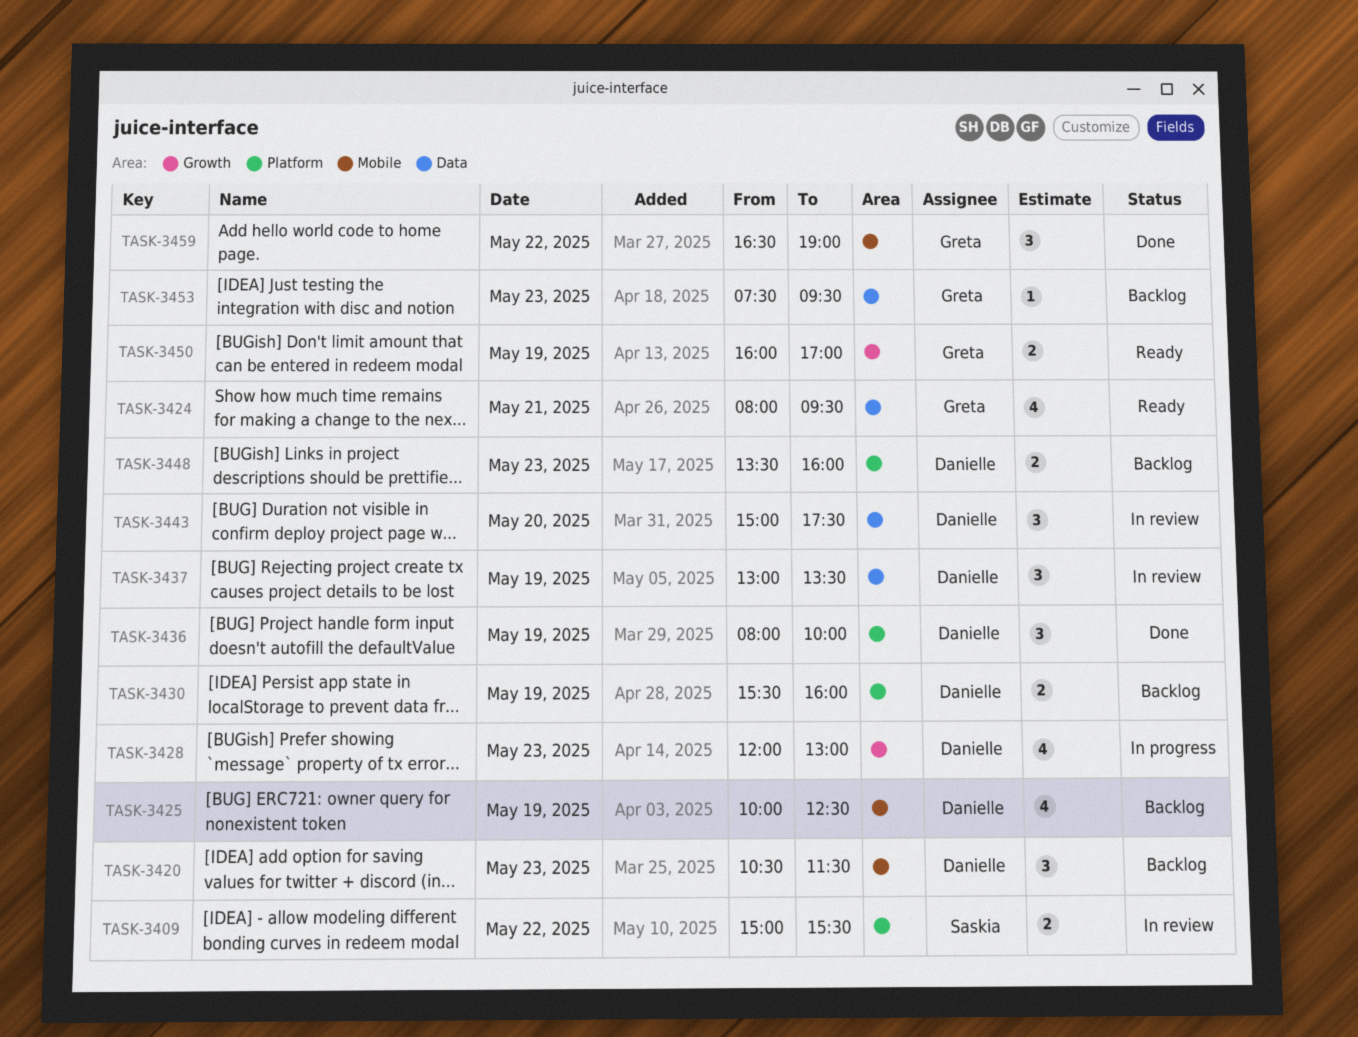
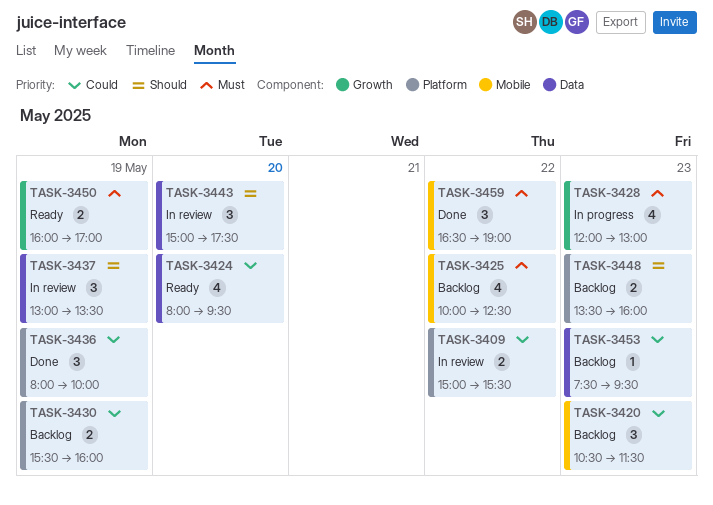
TASK-3424, day: May 21 -> May 20
TASK-3425, day: May 19 -> May 22

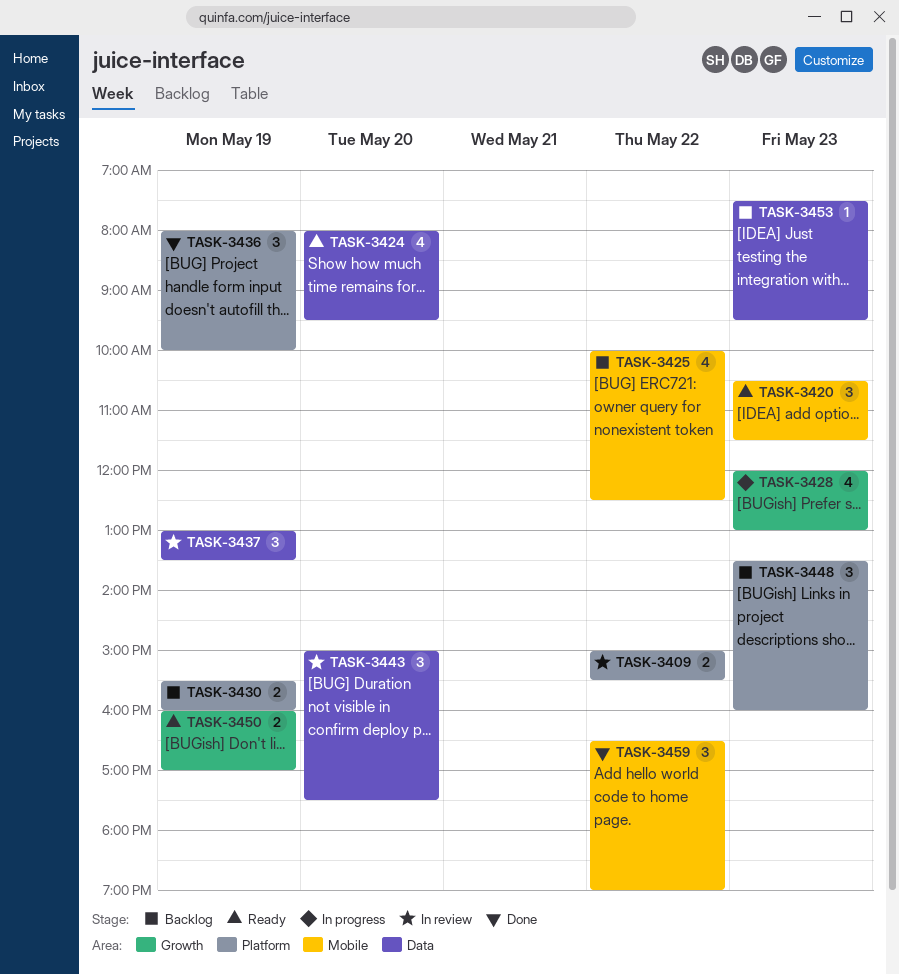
TASK-3420, status: Backlog -> Ready
TASK-3448, estimate: 2 -> 3

